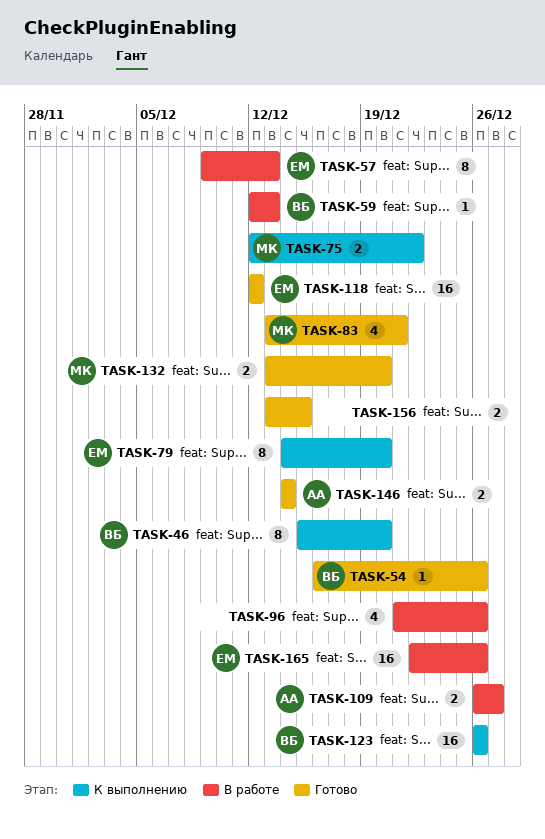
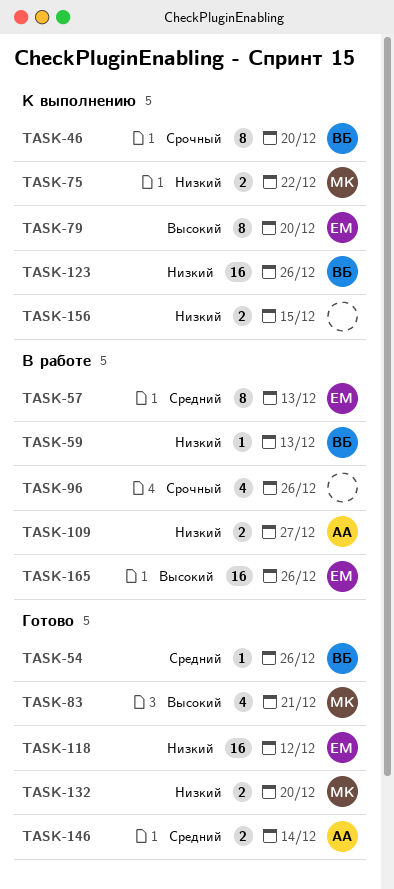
TASK-156, status: Готово -> К выполнению

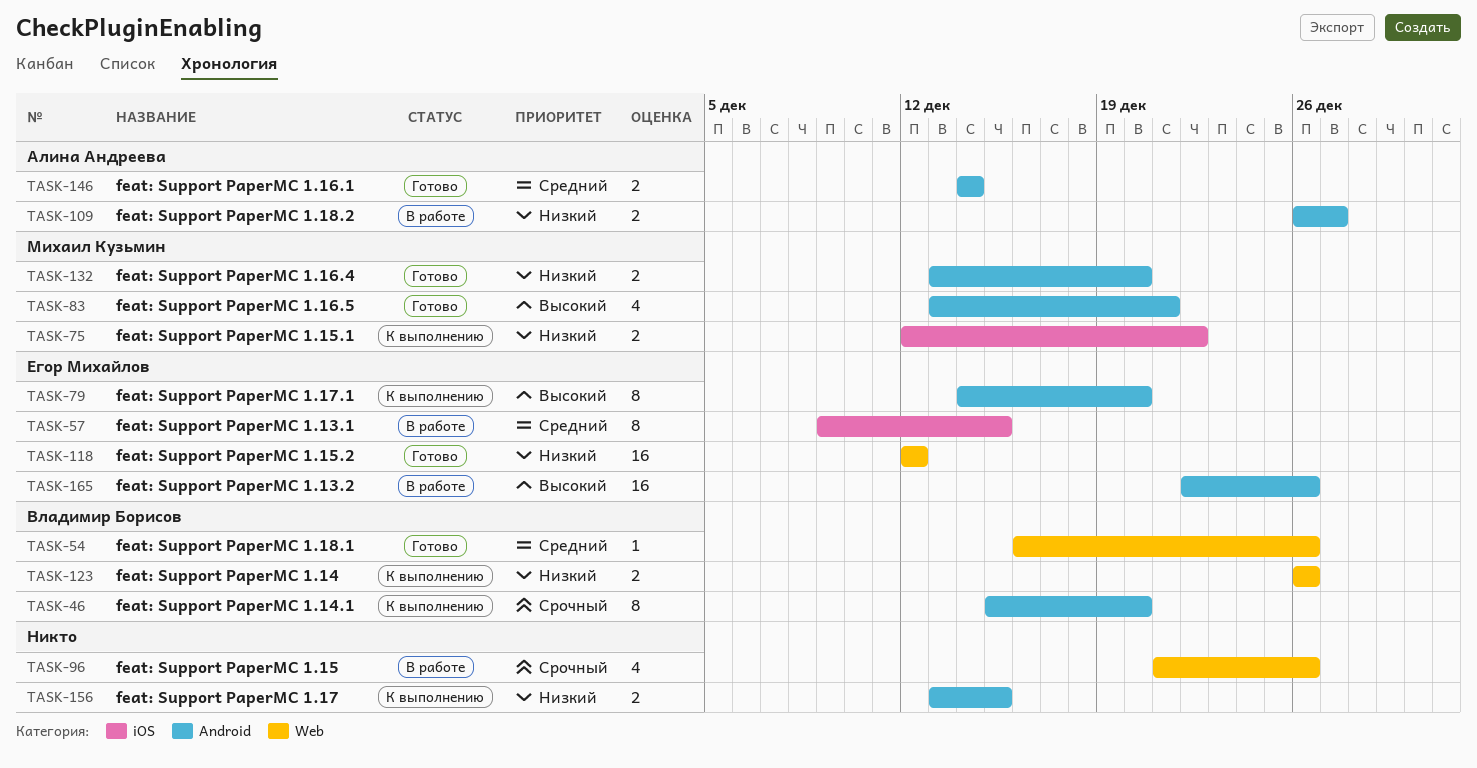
TASK-57, due: Dec 13 -> Dec 15
TASK-59: present -> none
TASK-123, estimate: 16 -> 2

